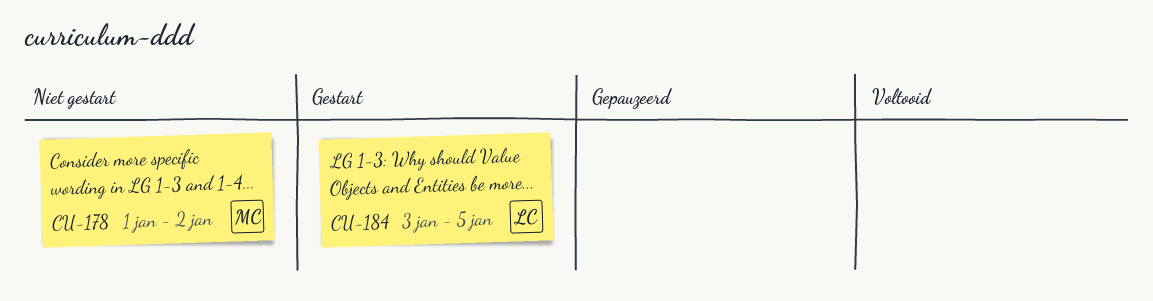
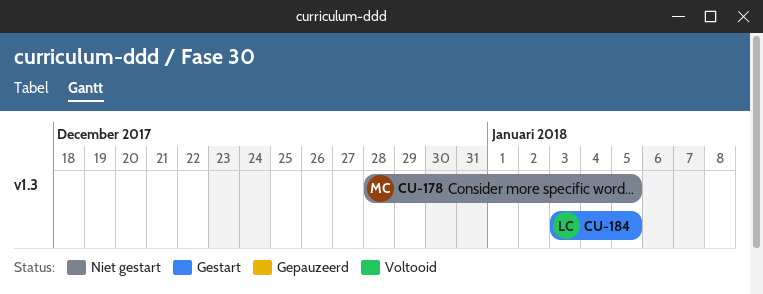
CU-178, start: Jan 1 -> Dec 28
CU-178, due: Jan 2 -> Jan 5

